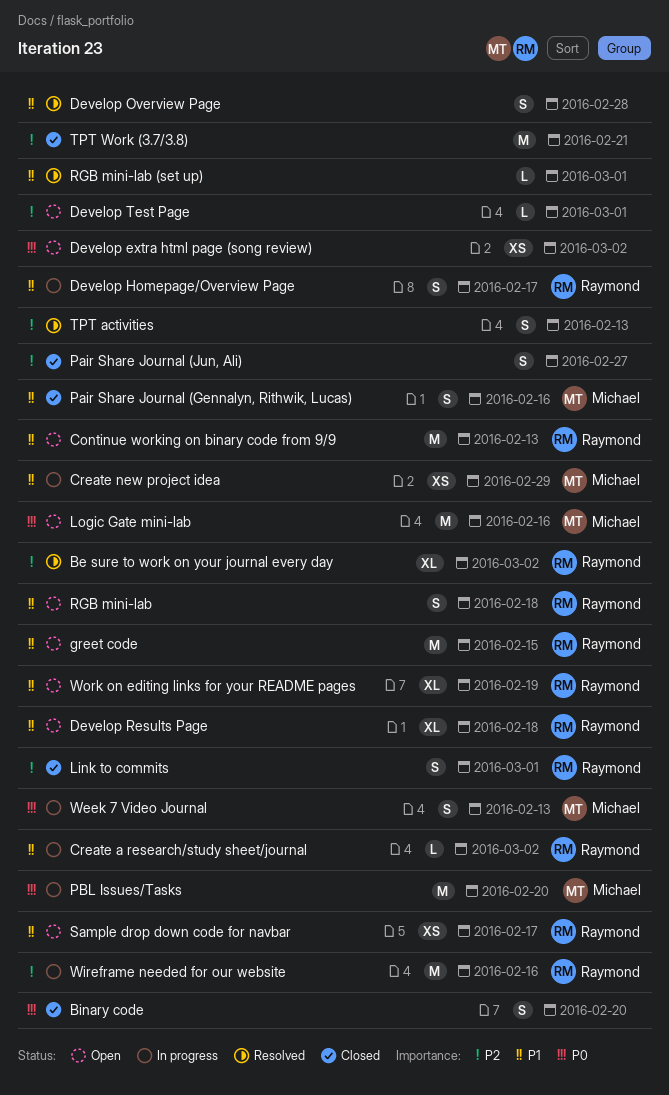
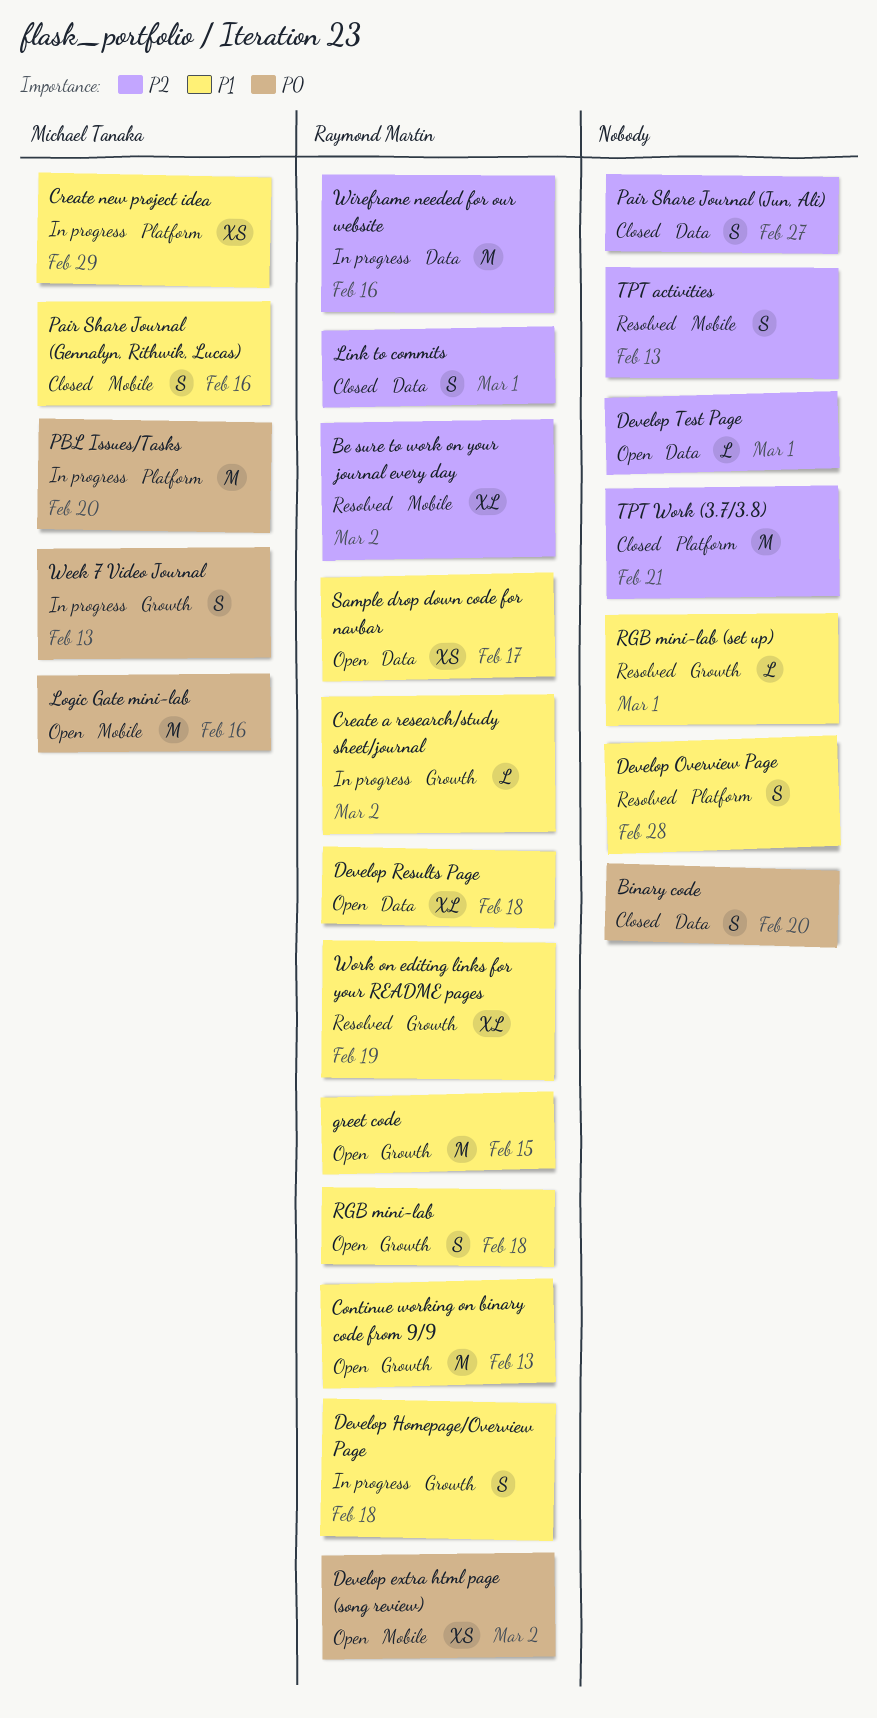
Develop extra html page (song review), owner: none -> Raymond Martin
Develop Homepage/Overview Page, due: Feb 17 -> Feb 18
Work on editing links for your README pages, status: Open -> Resolved

